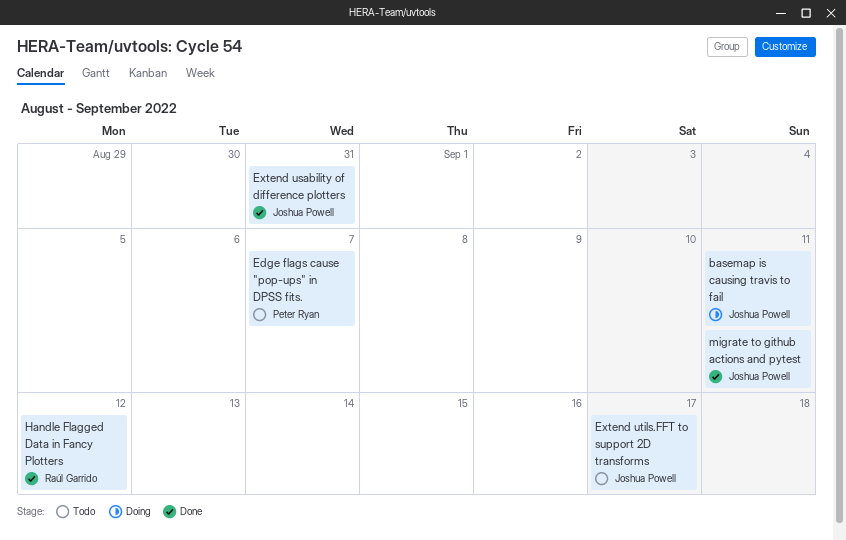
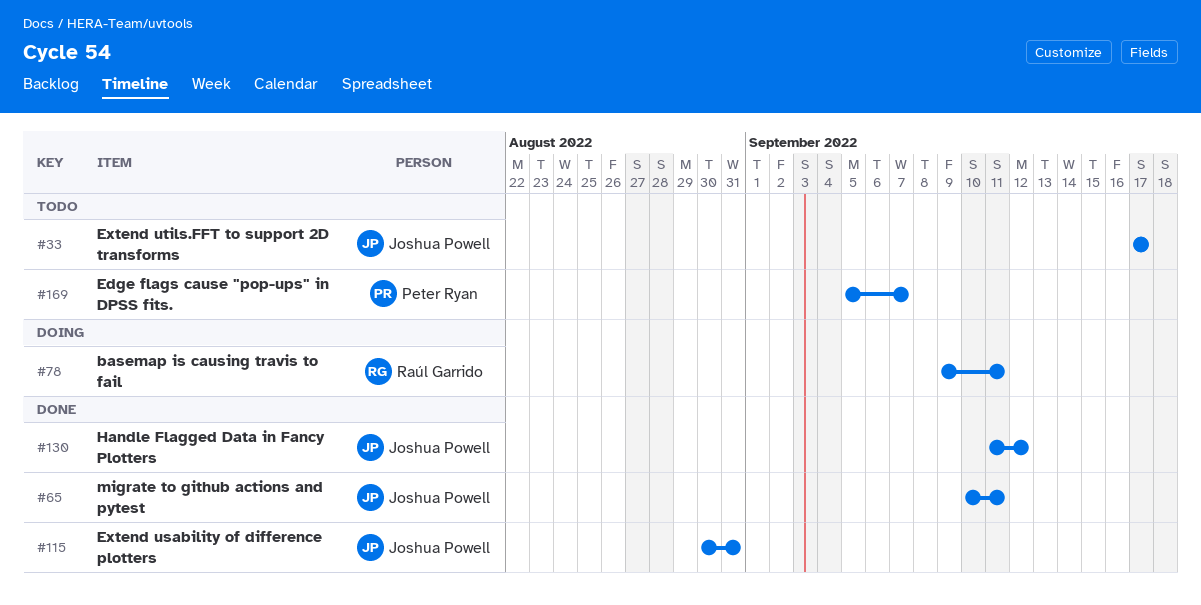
basemap is causing travis to fail, owner: Joshua Powell -> Raúl Garrido
Handle Flagged Data in Fancy Plotters, owner: Raúl Garrido -> Joshua Powell

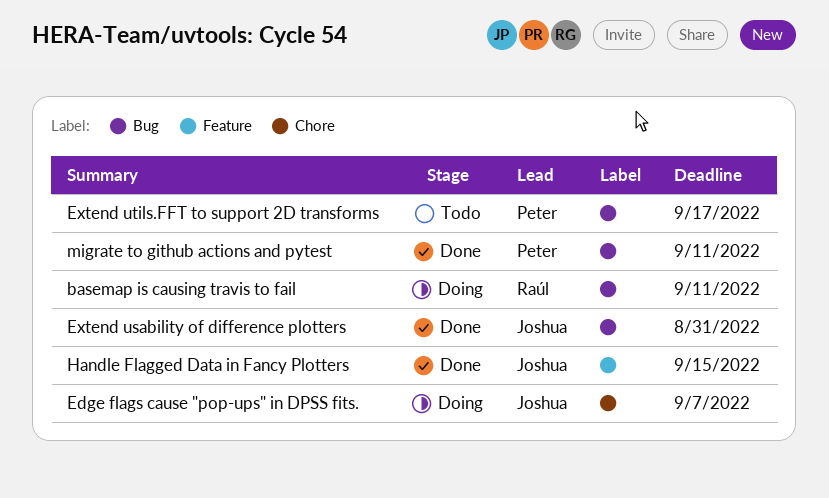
Edge flags cause "pop-ups" in DPSS fits., status: Todo -> Doing
Edge flags cause "pop-ups" in DPSS fits., owner: Peter Ryan -> Joshua Powell
Extend utils.FFT to support 2D transforms, owner: Joshua Powell -> Peter Ryan
Handle Flagged Data in Fancy Plotters, due: Sep 12 -> Sep 15
migrate to github actions and pytest, owner: Joshua Powell -> Peter Ryan

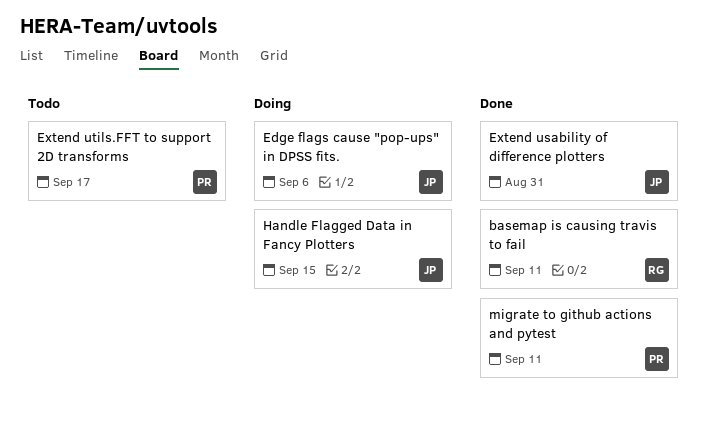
basemap is causing travis to fail, status: Doing -> Done
Edge flags cause "pop-ups" in DPSS fits., due: Sep 7 -> Sep 6
Handle Flagged Data in Fancy Plotters, status: Done -> Doing

